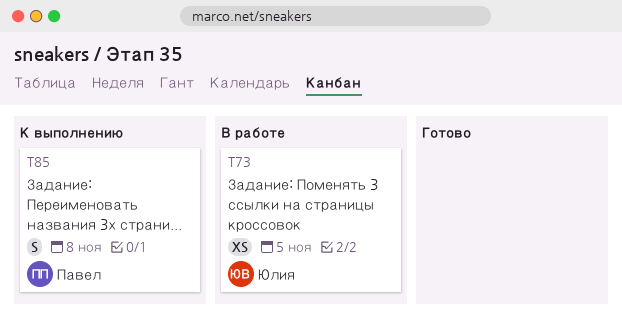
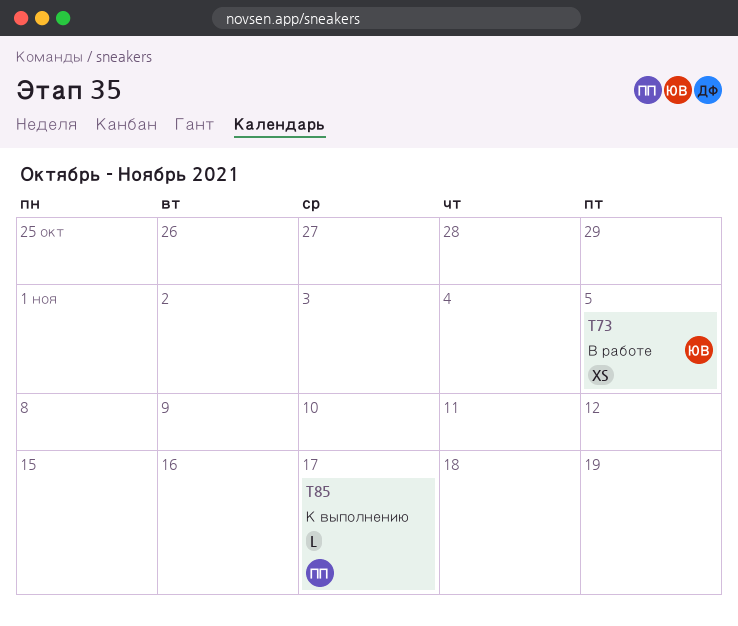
T85, estimate: S -> L
T85, due: Nov 8 -> Nov 17

